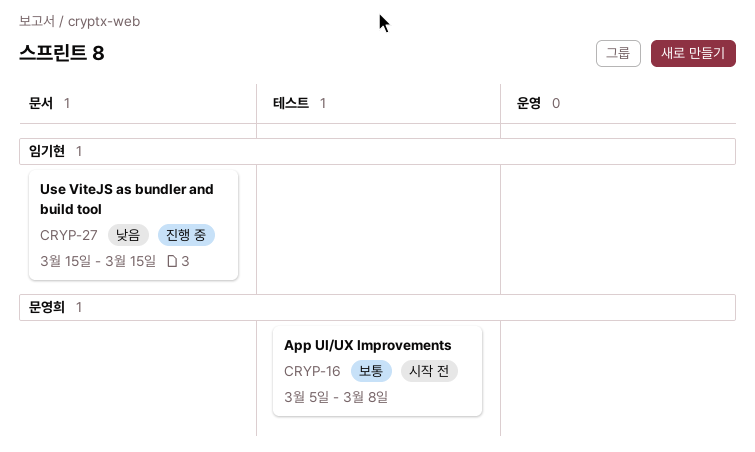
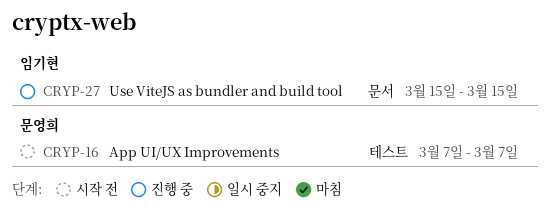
CRYP-16, start: Mar 5 -> Mar 7
CRYP-16, due: Mar 8 -> Mar 7

